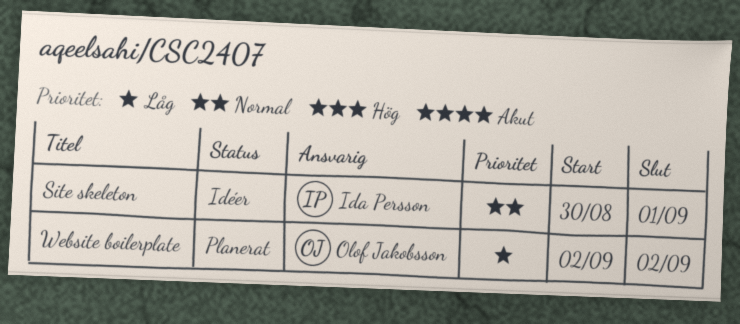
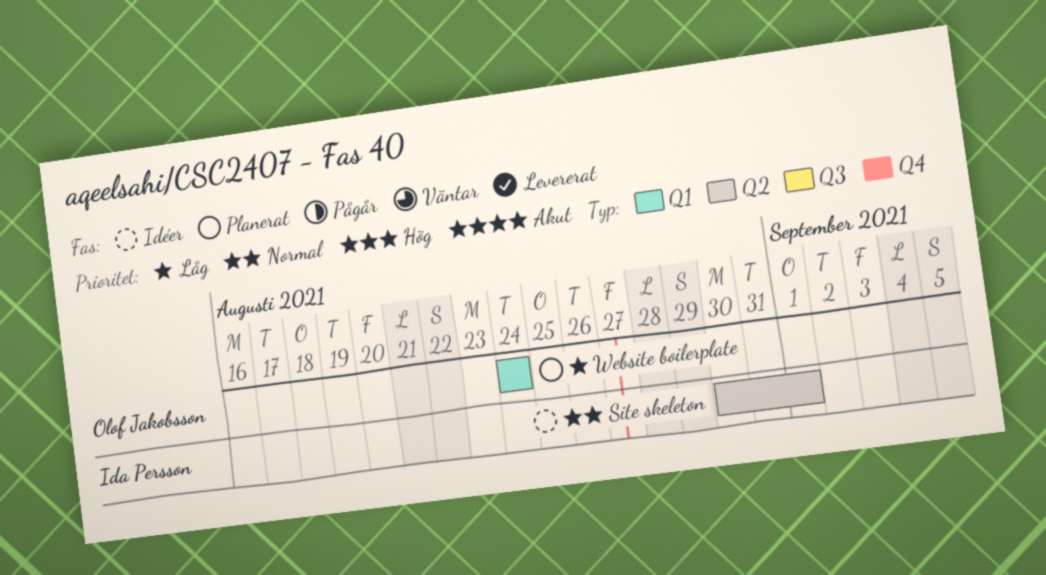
Website boilerplate, start: Sep 2 -> Aug 24
Website boilerplate, due: Sep 2 -> Aug 24

